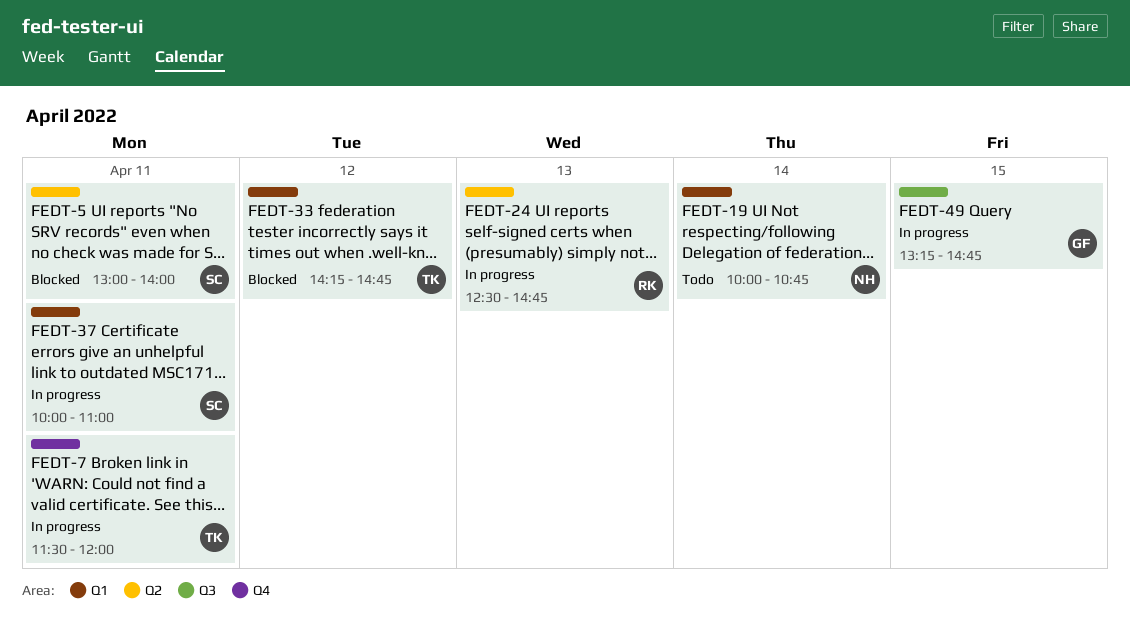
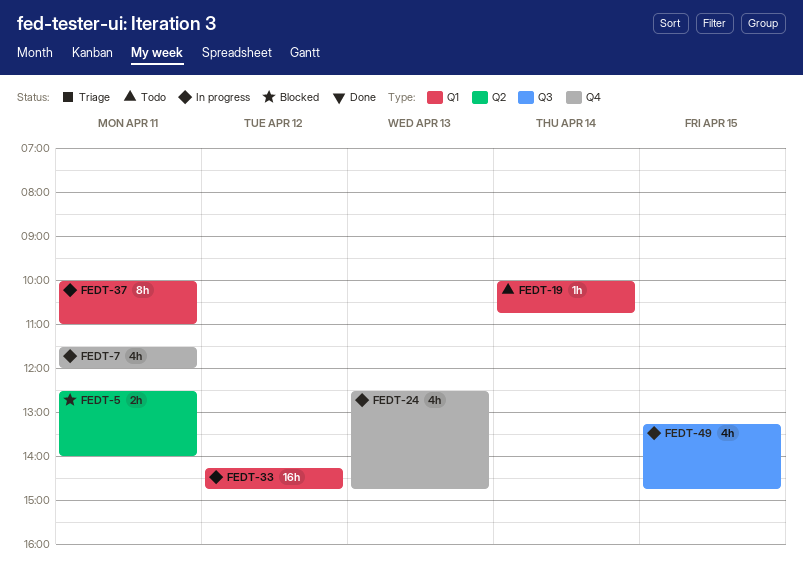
FEDT-5, begins: 13:00 -> 12:30
FEDT-24, label: Q2 -> Q4
FEDT-33, status: Blocked -> In progress

